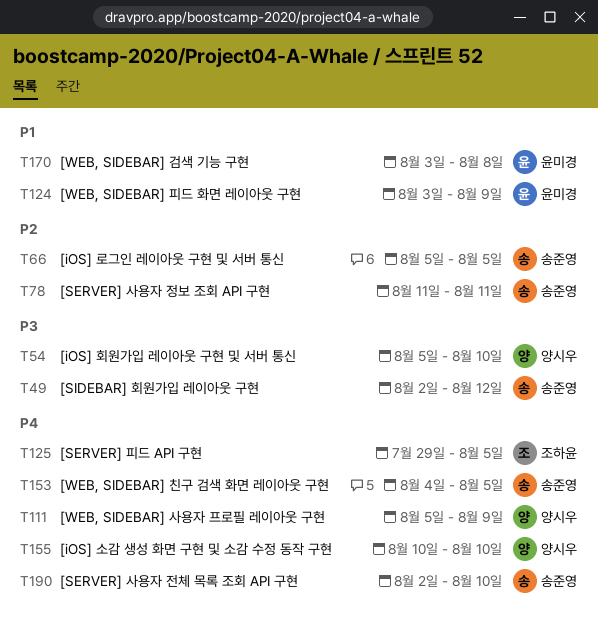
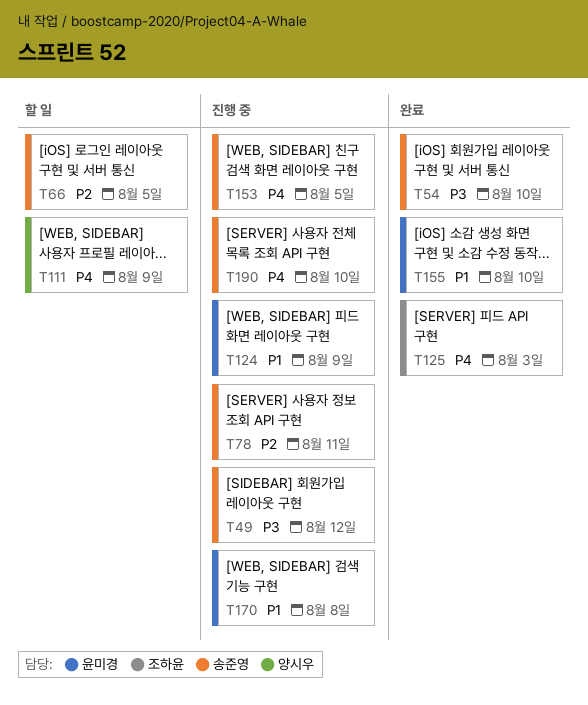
T54, owner: 양시우 -> 송준영
T125, due: Aug 5 -> Aug 3
T155, owner: 양시우 -> 윤미경
T155, priority: P4 -> P1

